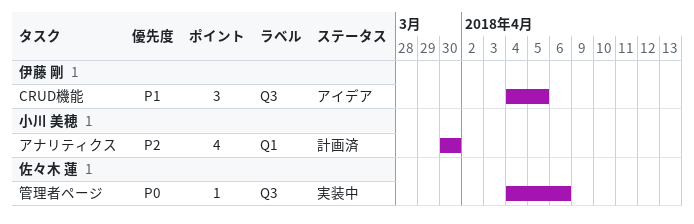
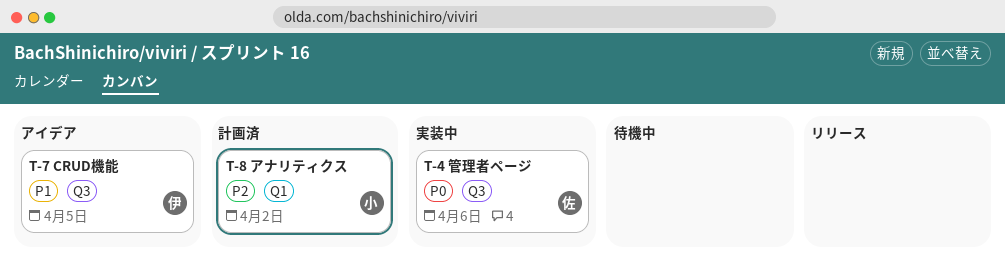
アナリティクス, due: Mar 30 -> Apr 2

